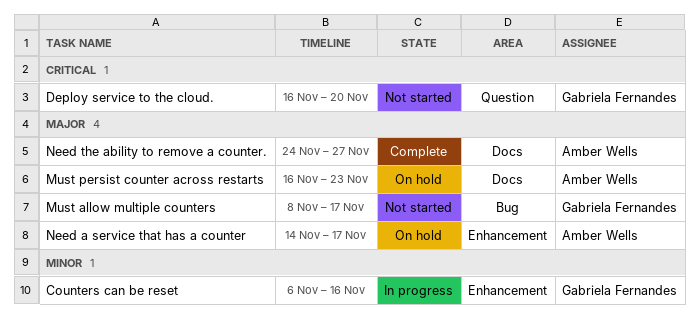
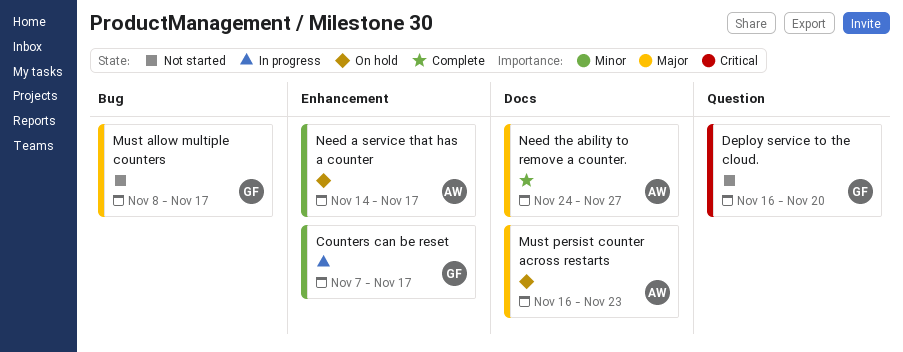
Counters can be reset, start: Nov 6 -> Nov 7
Counters can be reset, due: Nov 16 -> Nov 17
Need a service that has a counter, priority: Major -> Minor

